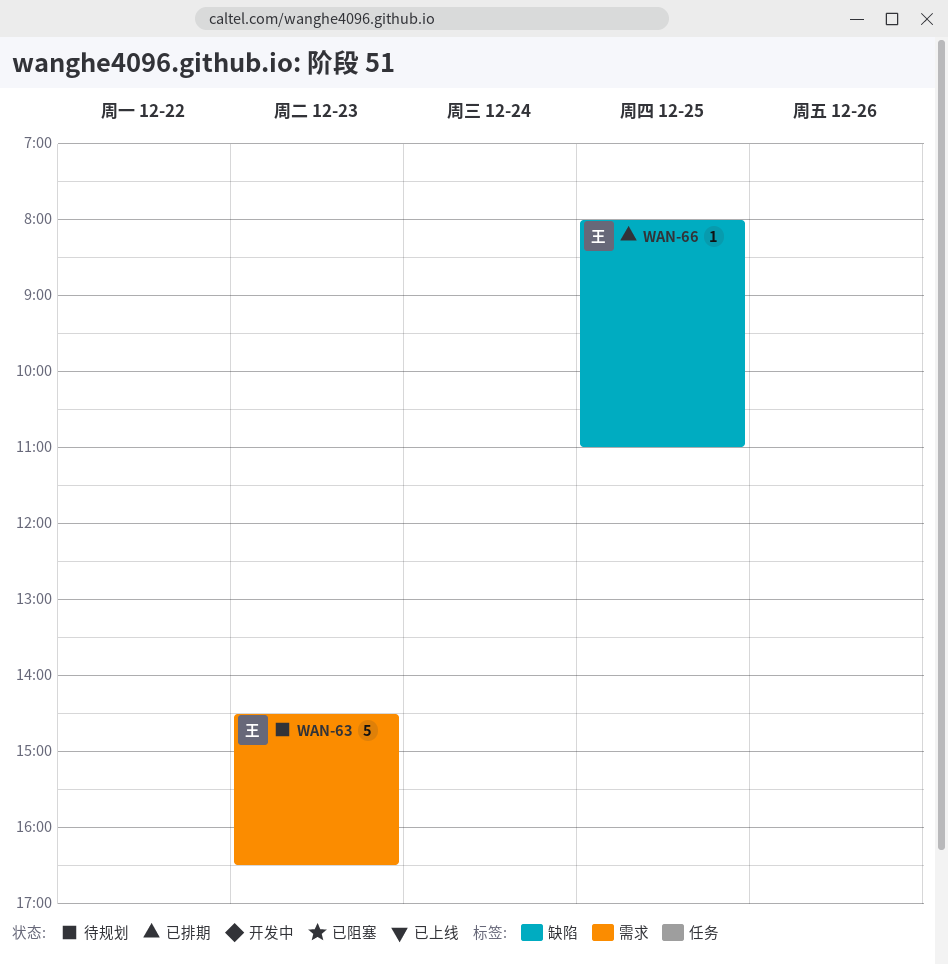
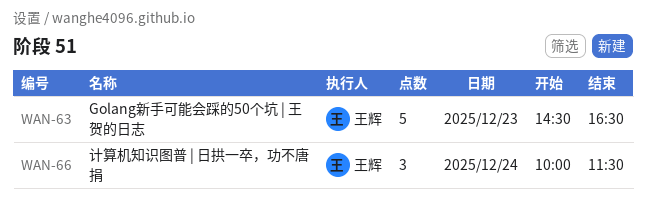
WAN-66, estimate: 1 -> 3
WAN-66, day: Dec 25 -> Dec 24
WAN-66, begins: 08:00 -> 10:00
WAN-66, ends: 11:00 -> 11:30

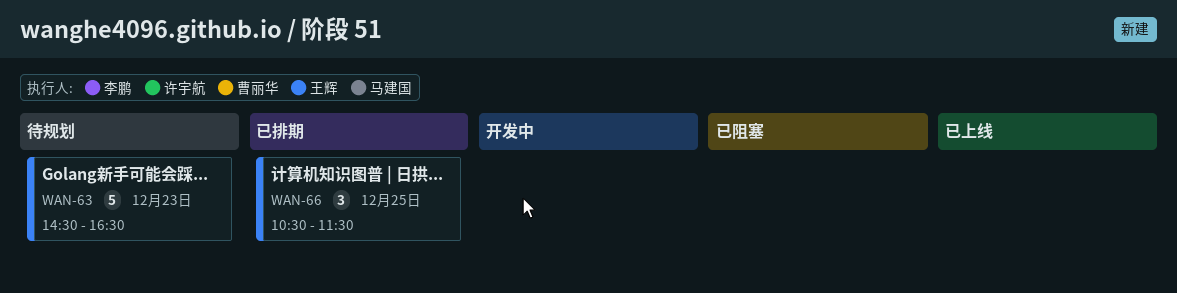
WAN-66, day: Dec 24 -> Dec 25
WAN-66, begins: 10:00 -> 10:30

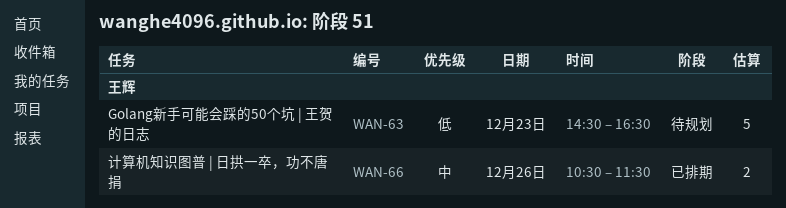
WAN-66, estimate: 3 -> 2
WAN-66, day: Dec 25 -> Dec 26

